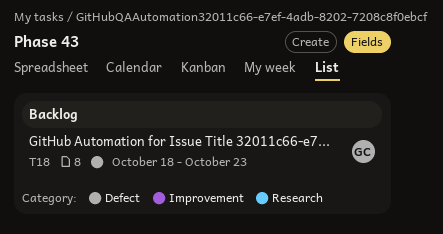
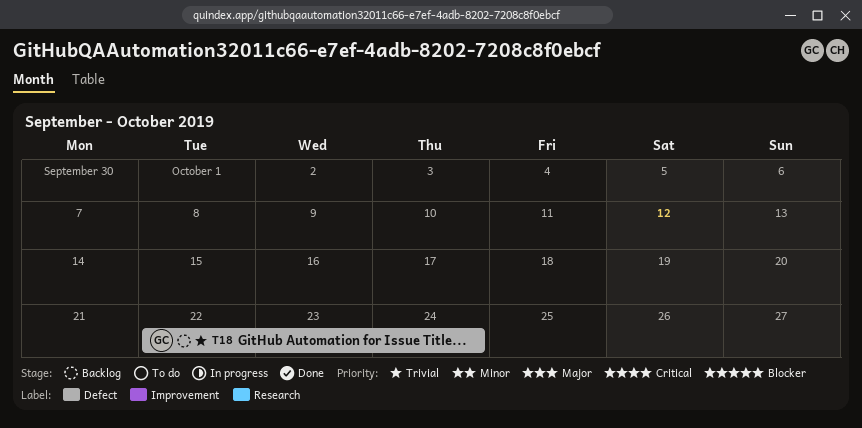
T18, start: Oct 18 -> Oct 22
T18, due: Oct 23 -> Oct 24

